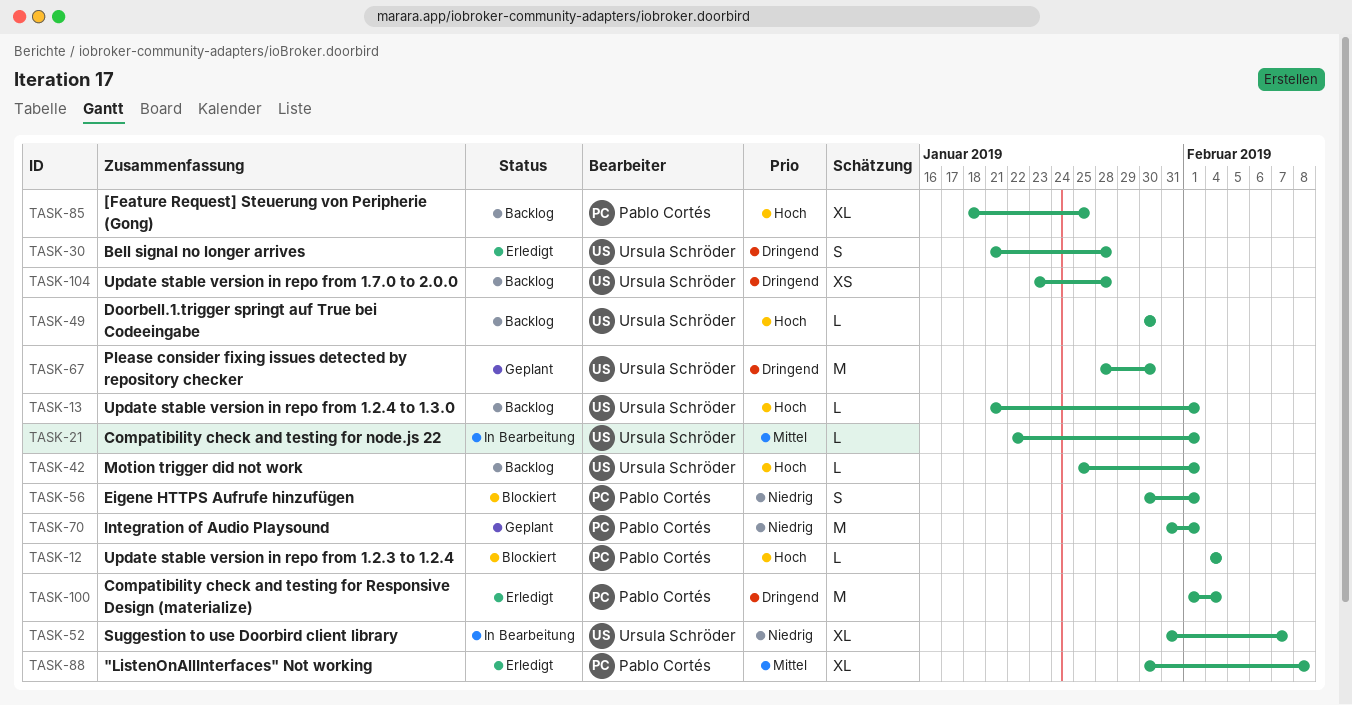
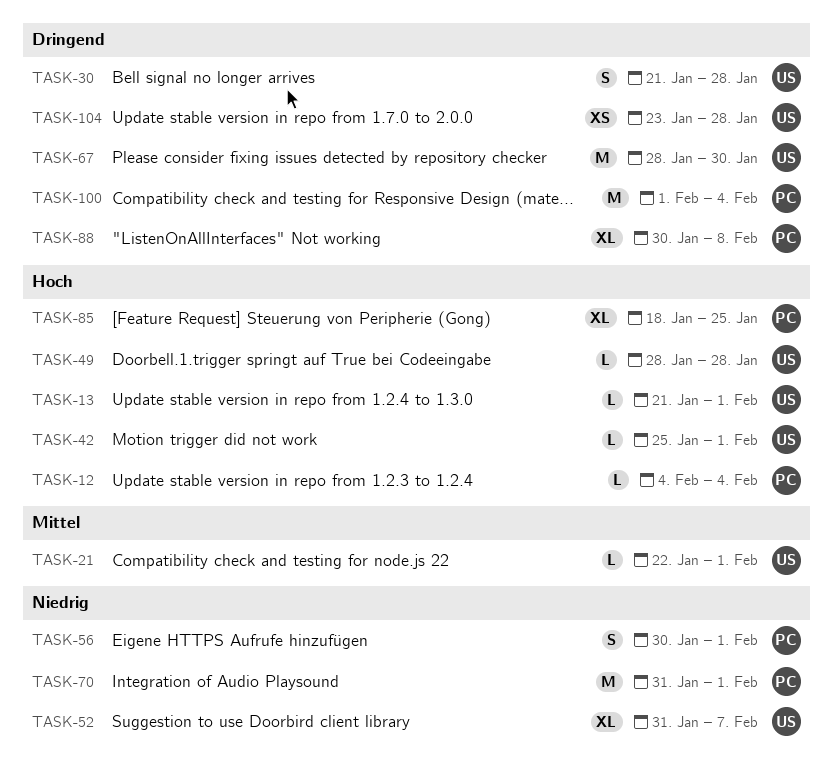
TASK-49, start: Jan 30 -> Jan 28
TASK-49, due: Jan 30 -> Jan 28
TASK-88, priority: Mittel -> Dringend

